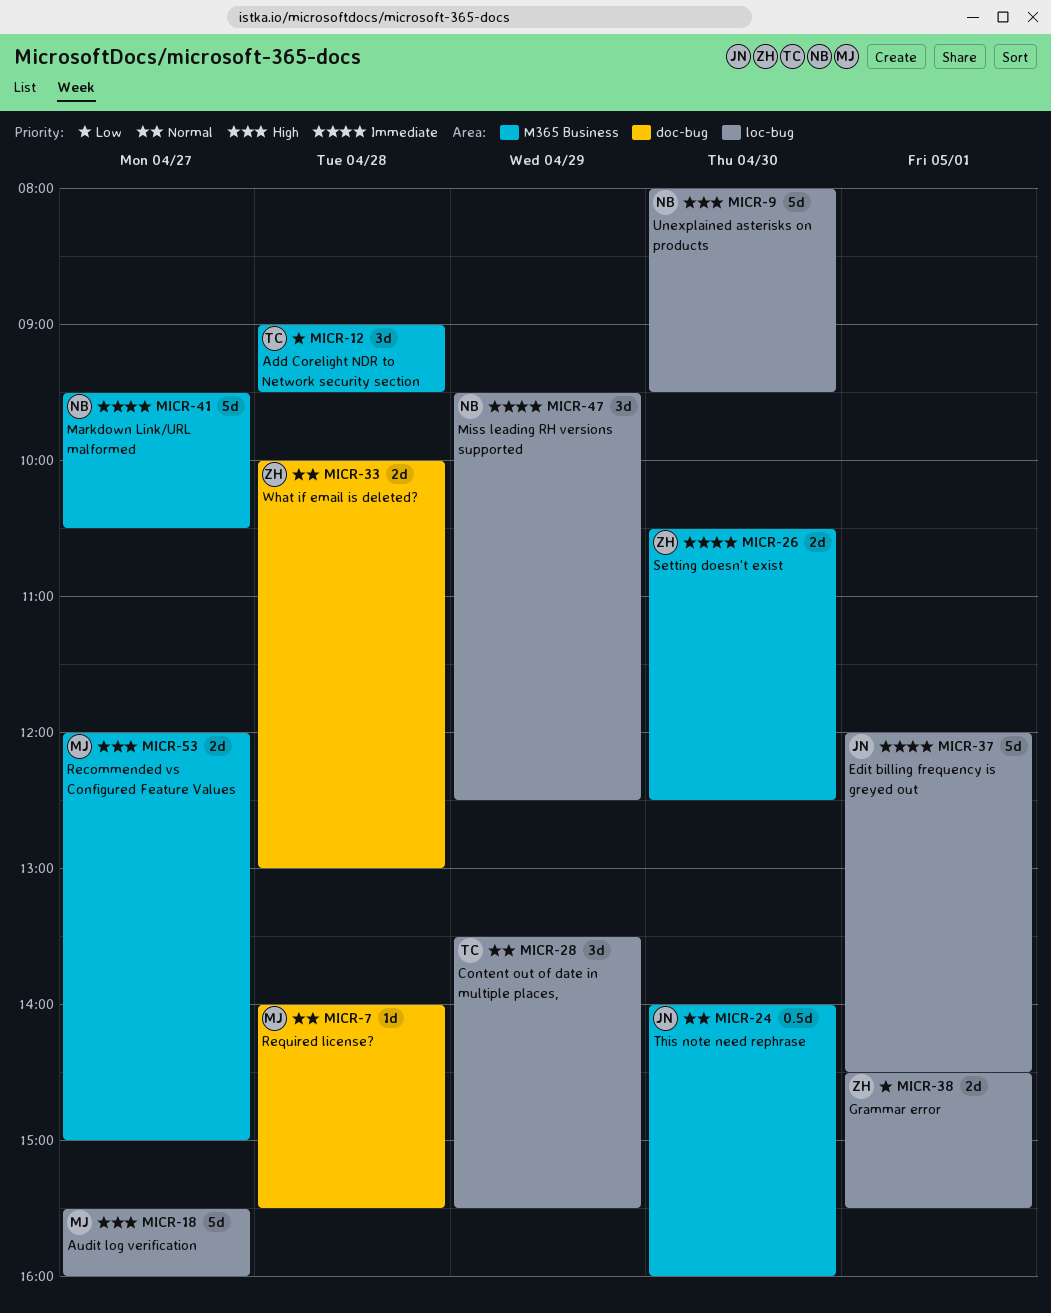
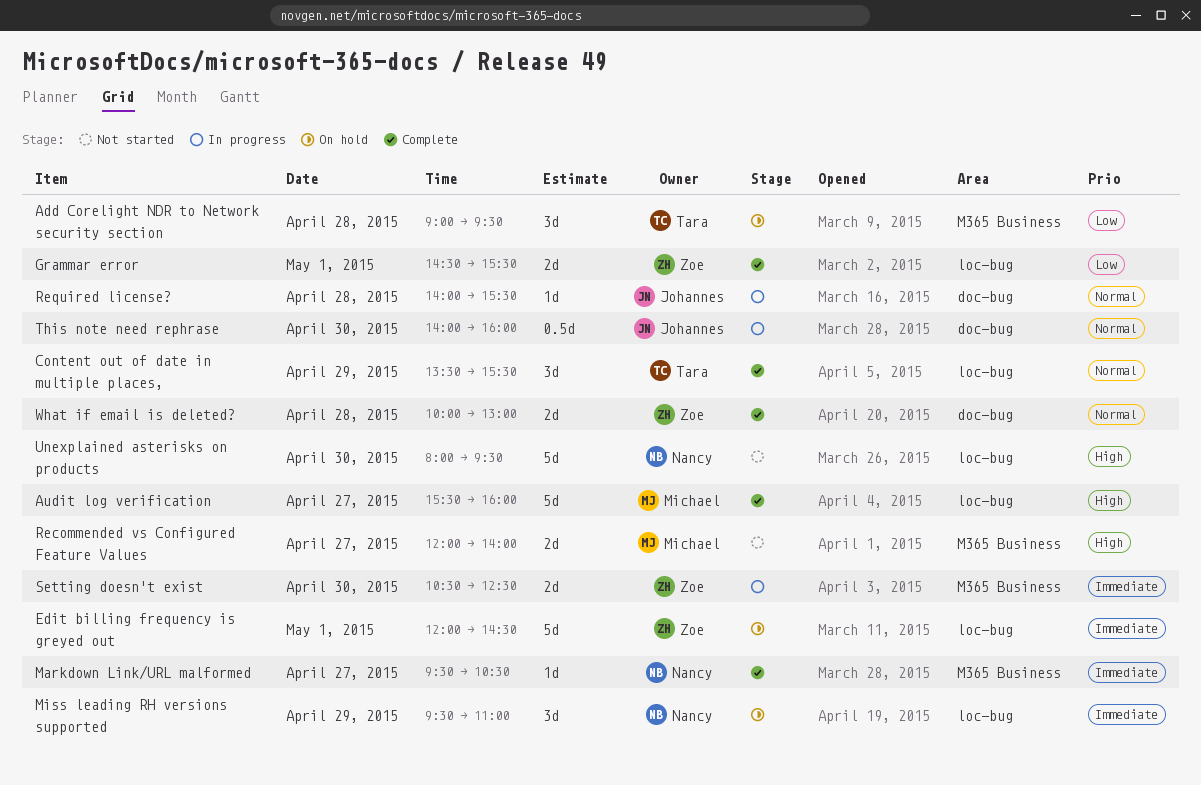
Edit billing frequency is greyed out, owner: Johannes -> Zoe
Markdown Link/URL malformed, estimate: 5d -> 1d
Miss leading RH versions supported, ends: 12:30 -> 11:00
Recommended vs Configured Feature Values, ends: 15:00 -> 14:00
Required license?, owner: Michael -> Johannes
This note need rephrase, label: M365 Business -> doc-bug

